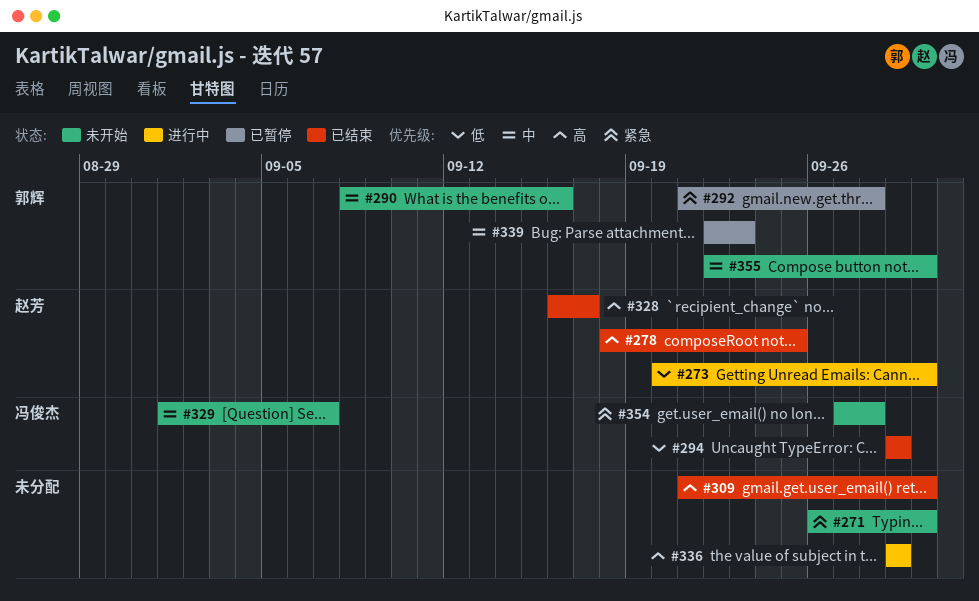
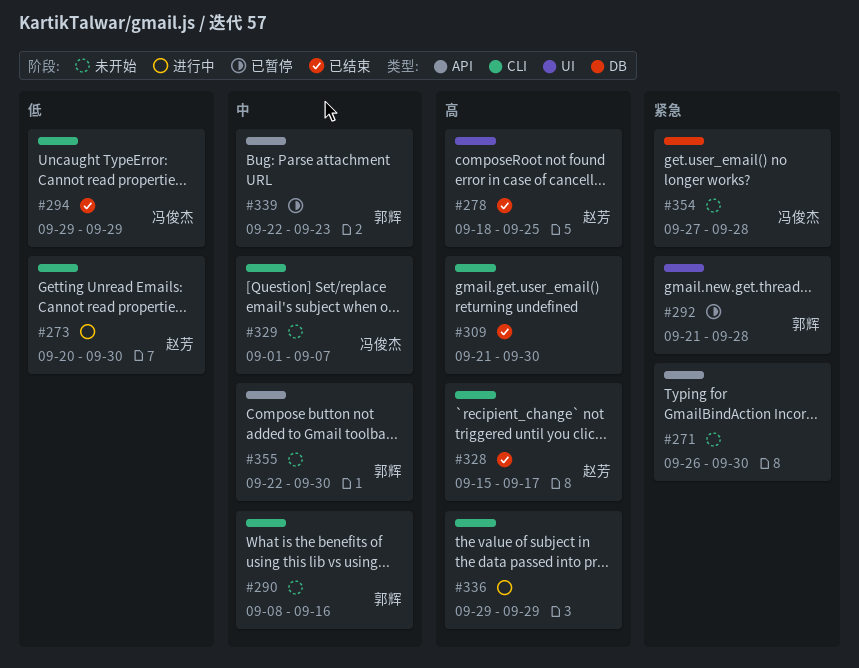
#328, start: Sep 16 -> Sep 15

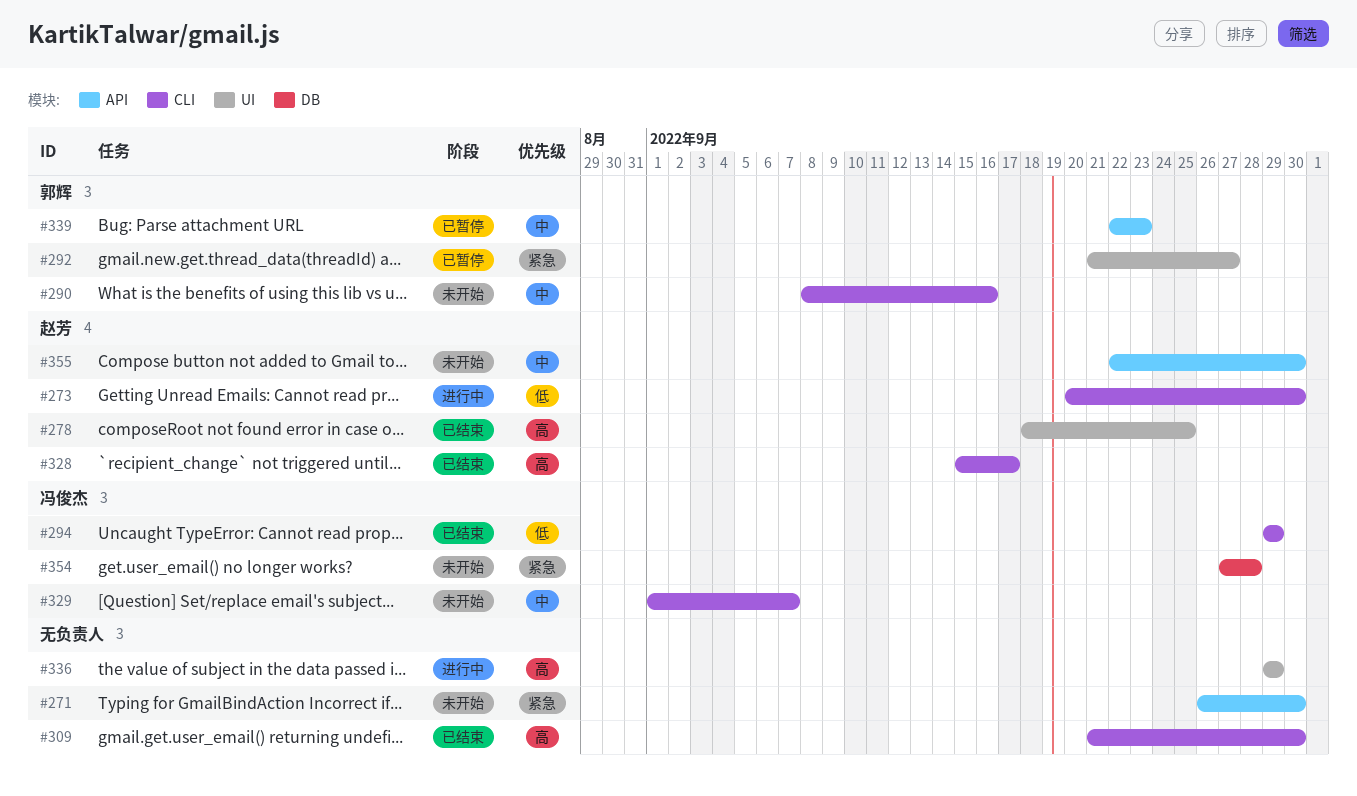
#292, due: Sep 28 -> Sep 27
#336, label: CLI -> UI
#355, owner: 郭辉 -> 赵芳

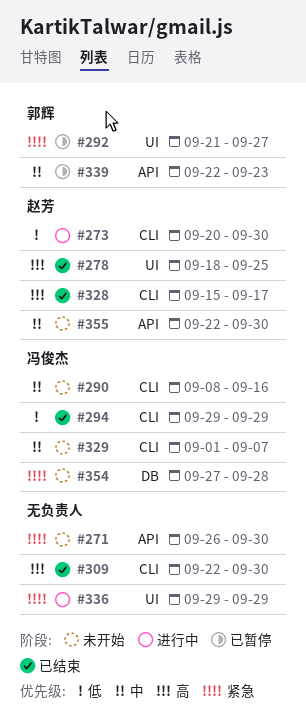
#290, owner: 郭辉 -> 冯俊杰
#309, start: Sep 21 -> Sep 22
#336, priority: 高 -> 紧急

